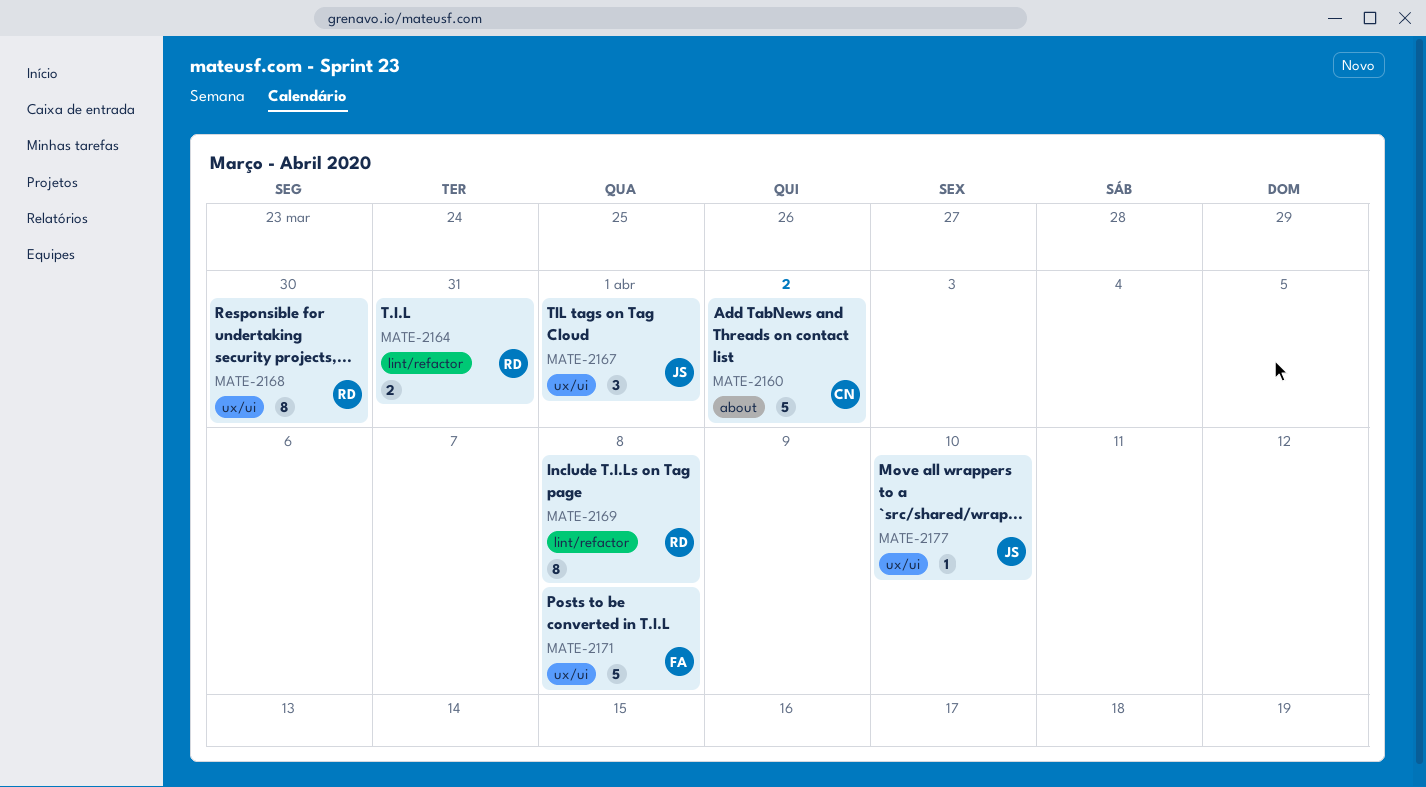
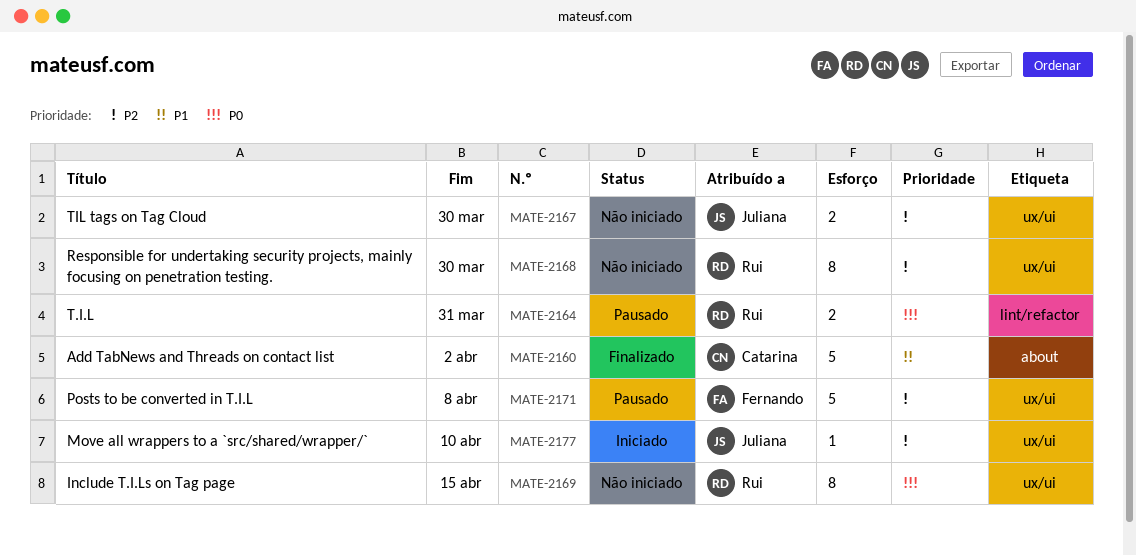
MATE-2167, estimate: 3 -> 2
MATE-2167, due: Apr 1 -> Mar 30
MATE-2169, label: lint/refactor -> ux/ui
MATE-2169, due: Apr 8 -> Apr 15

